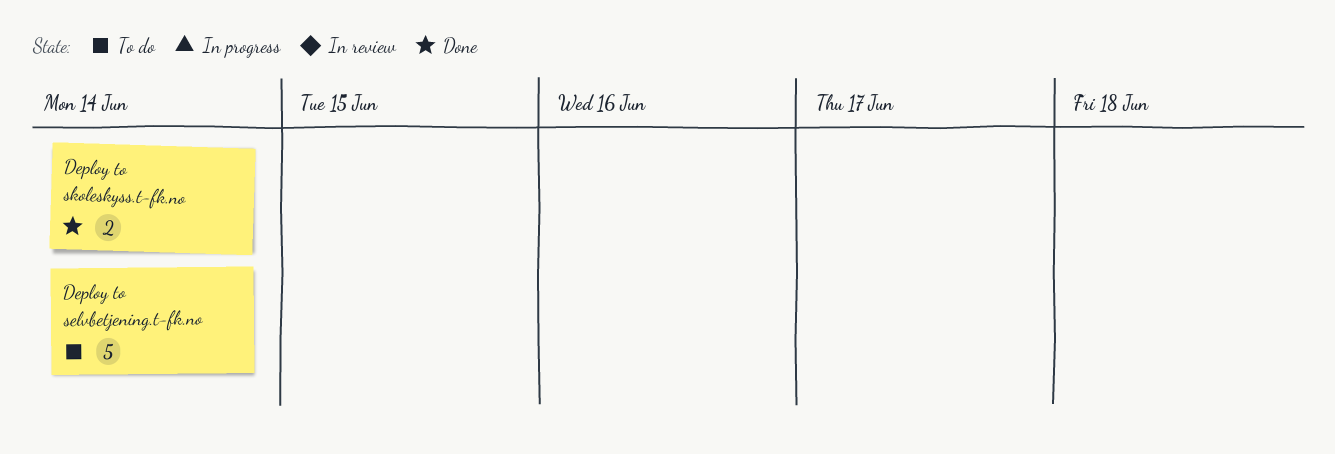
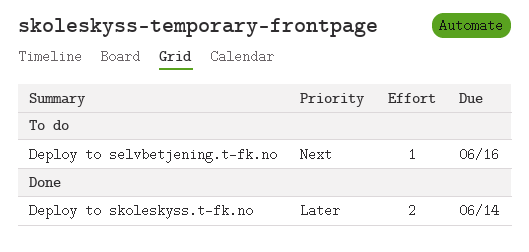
Deploy to selvbetjening.t-fk.no, estimate: 5 -> 1
Deploy to selvbetjening.t-fk.no, due: Jun 14 -> Jun 16

